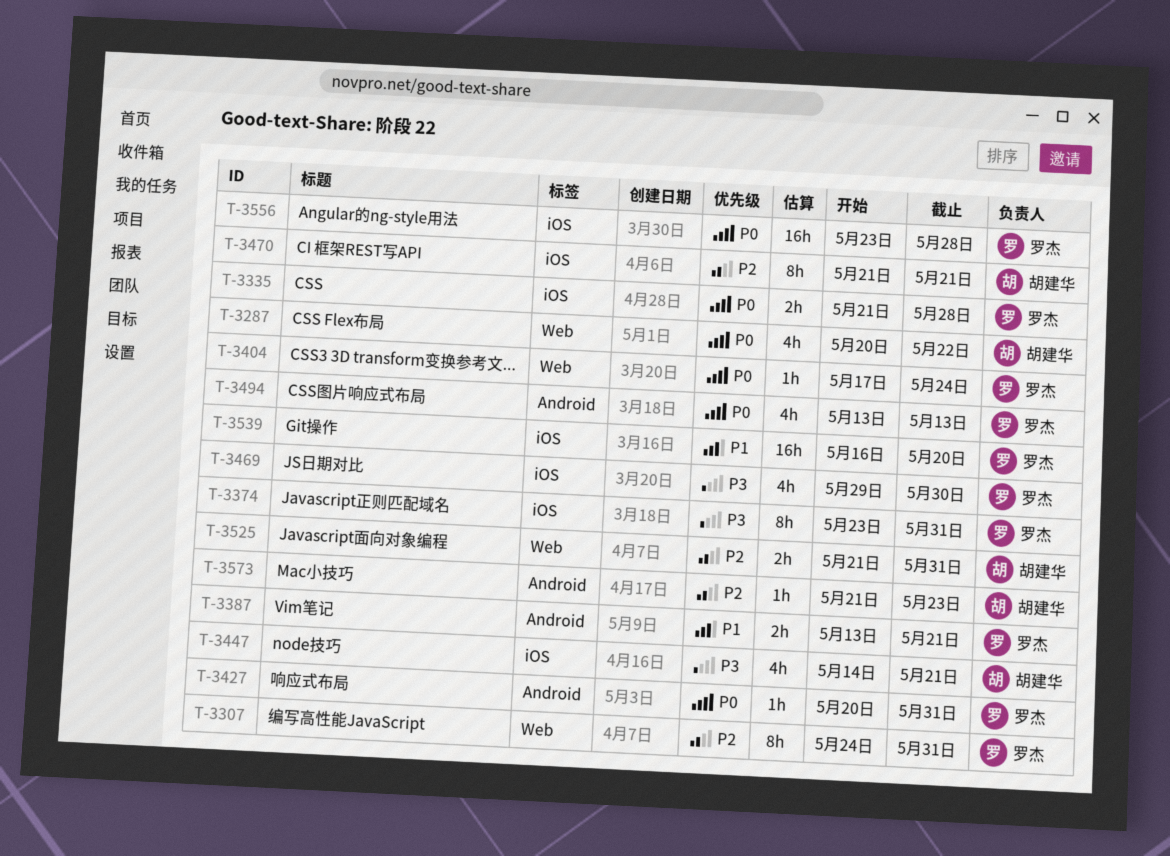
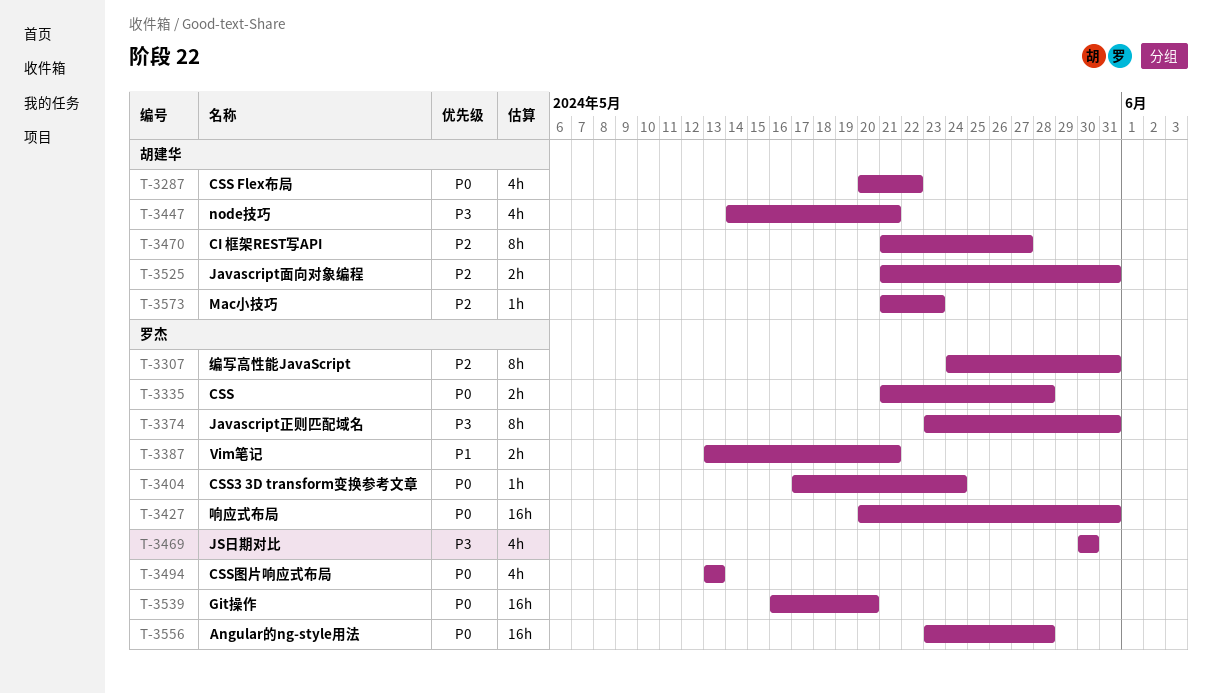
T-3427, estimate: 1h -> 16h
T-3469, start: May 29 -> May 30
T-3470, due: May 21 -> May 27
T-3539, priority: P1 -> P0

